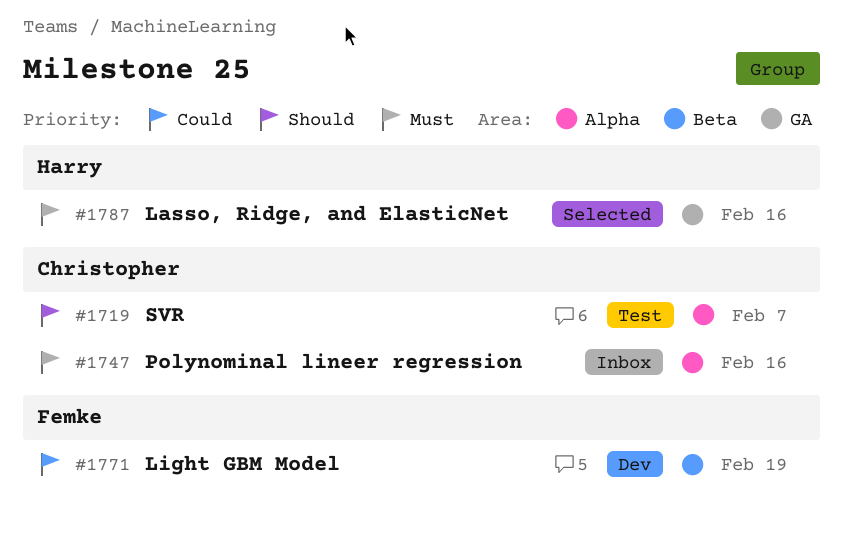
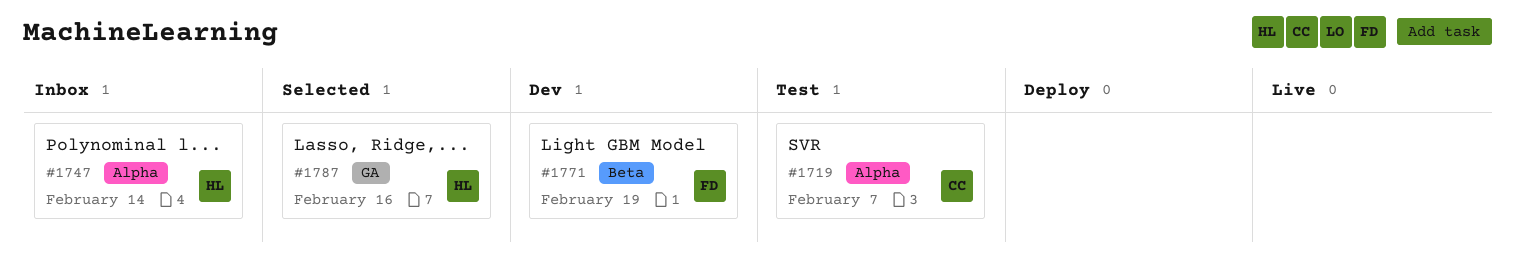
#1747, owner: Christopher -> Harry
#1747, due: Feb 16 -> Feb 14

